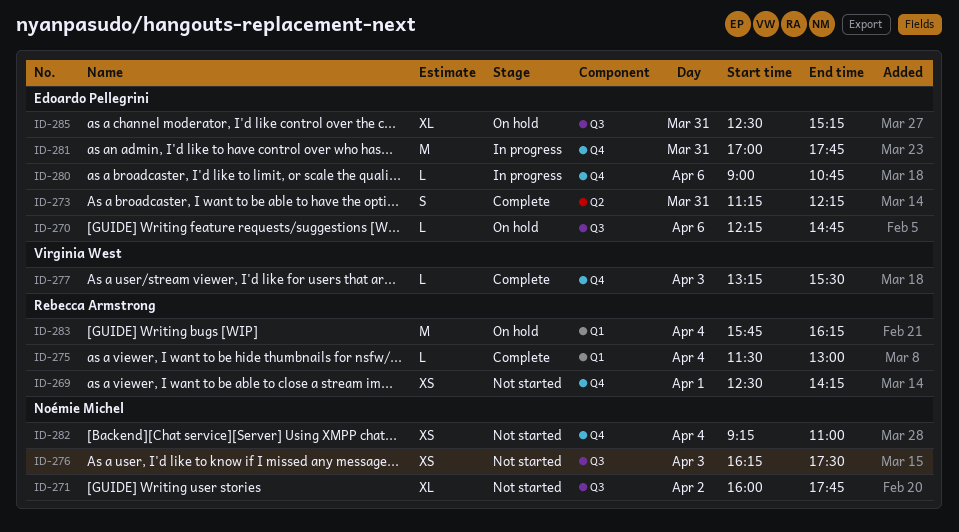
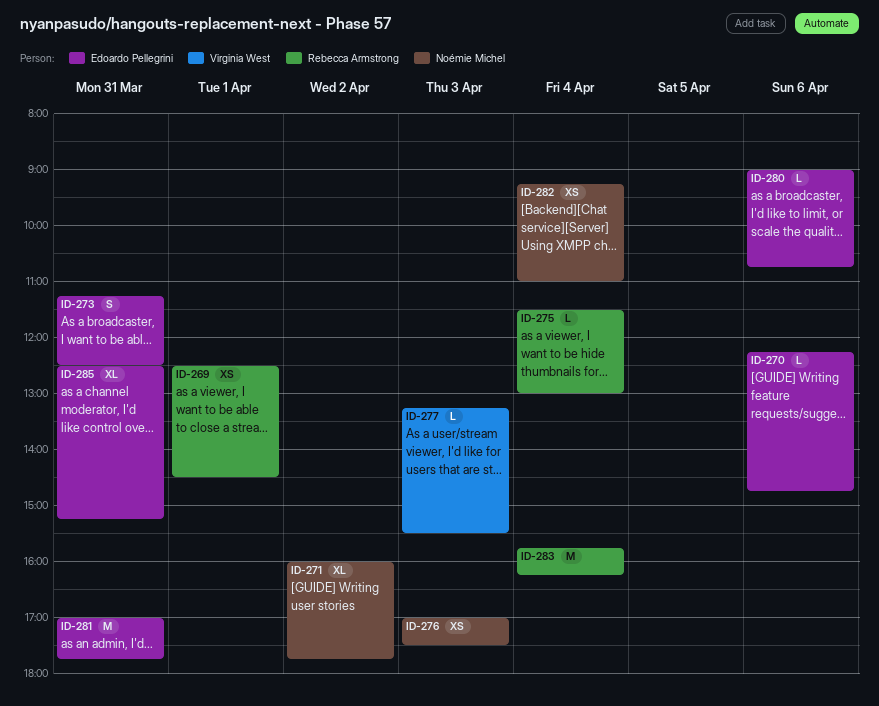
ID-269, ends: 14:15 -> 14:30
ID-273, ends: 12:15 -> 12:30
ID-276, begins: 16:15 -> 17:00

